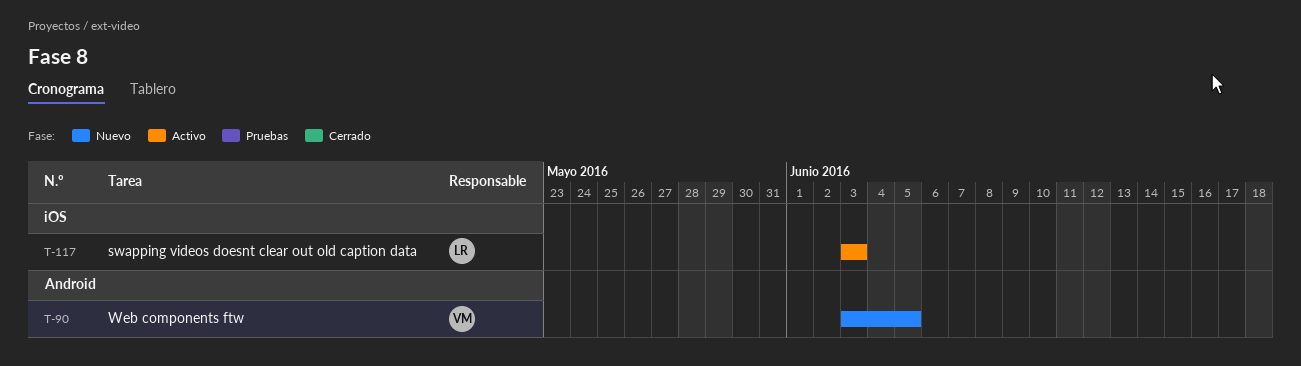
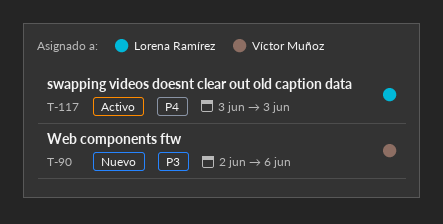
T-90, start: Jun 3 -> Jun 2
T-90, due: Jun 5 -> Jun 6

